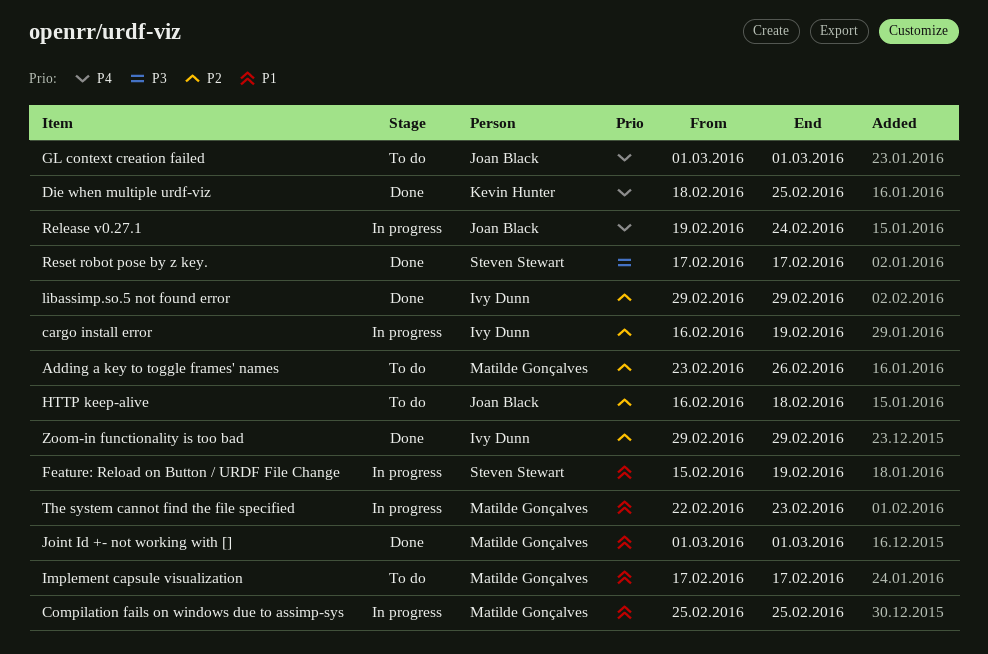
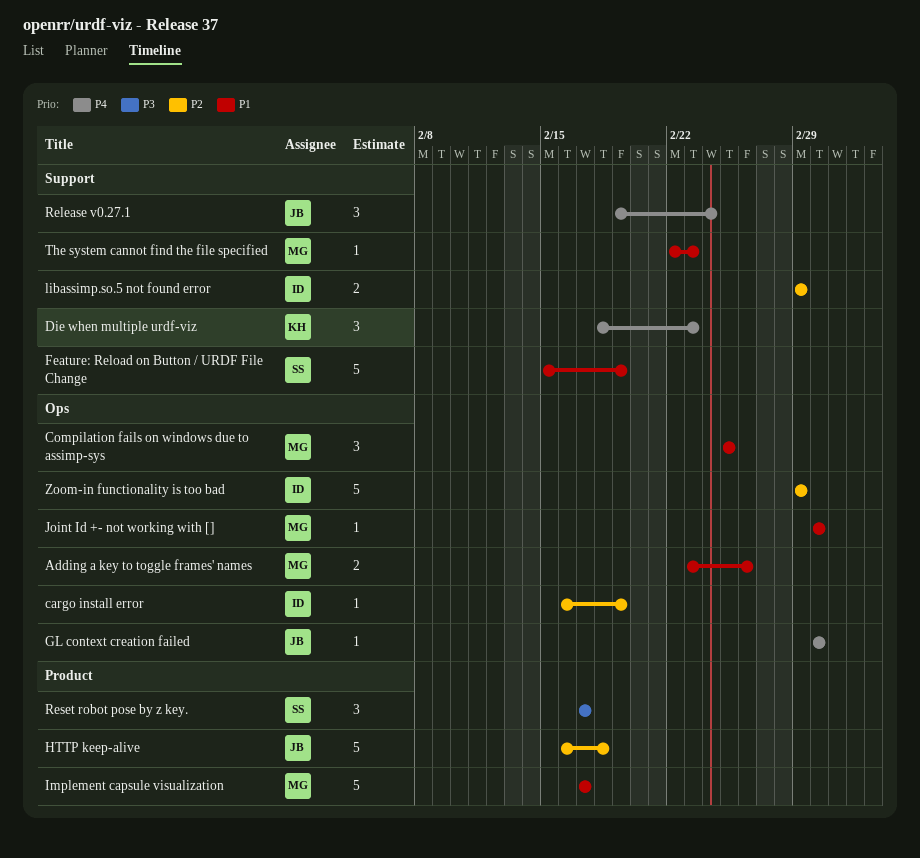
Adding a key to toggle frames' names, priority: P2 -> P1
Die when multiple urdf-viz, due: Feb 25 -> Feb 23

